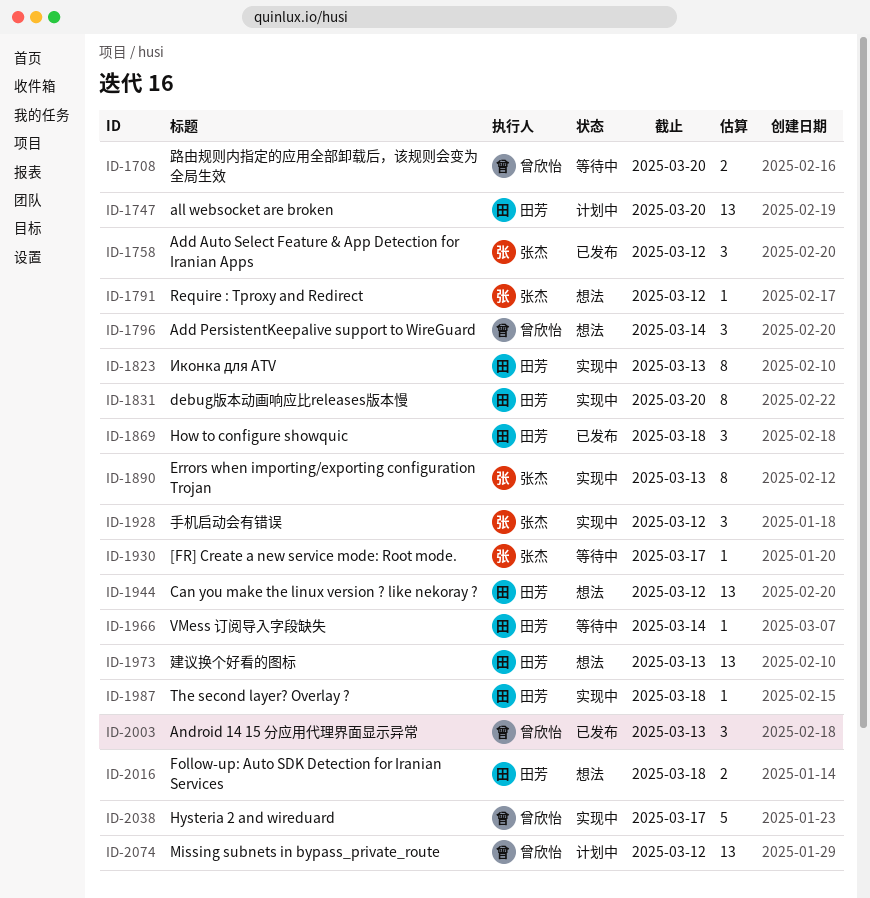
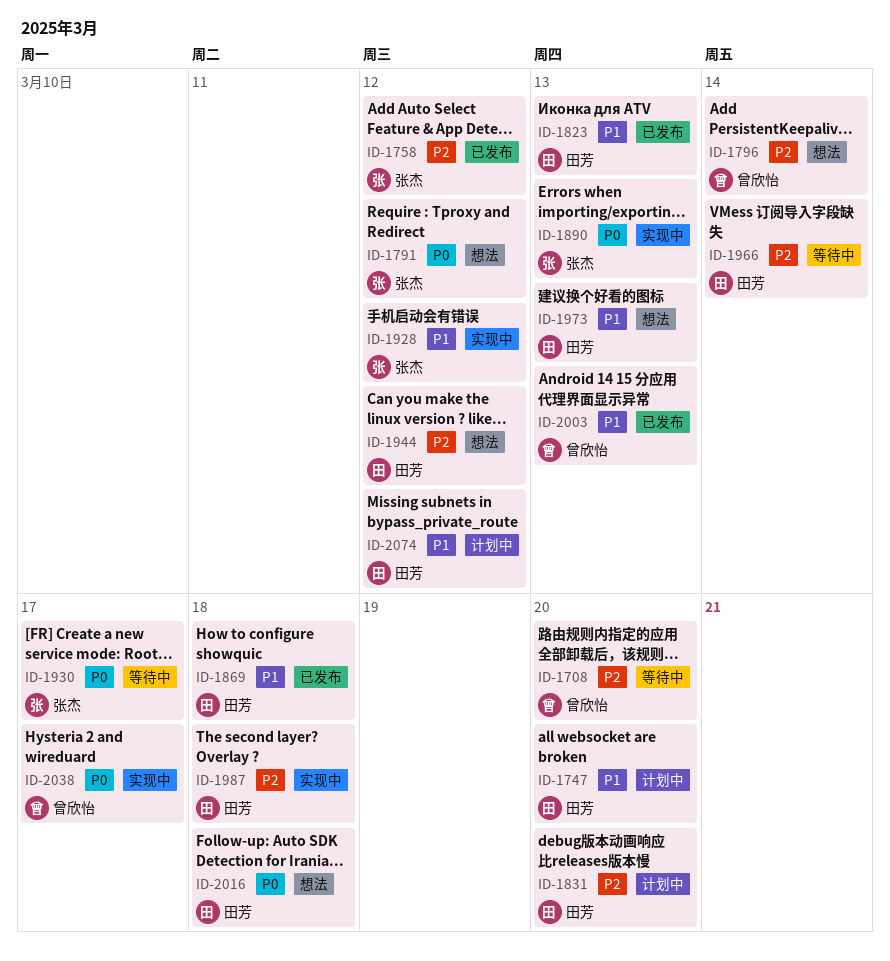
ID-1823, status: 实现中 -> 已发布
ID-1831, status: 实现中 -> 计划中
ID-2074, owner: 曾欣怡 -> 田芳

